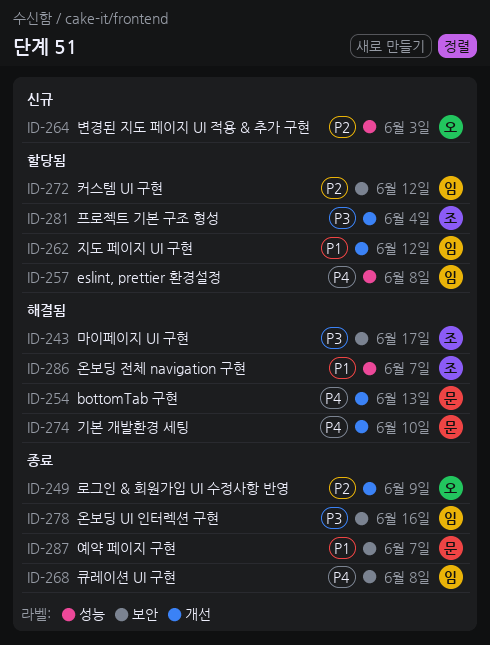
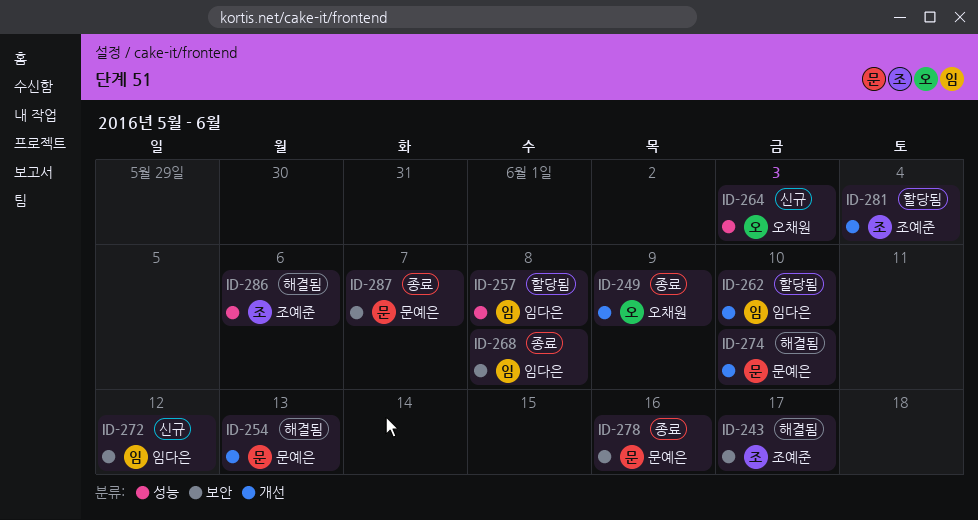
ID-262, due: Jun 12 -> Jun 10
ID-272, status: 할당됨 -> 신규
ID-278, owner: 임다은 -> 문예은
ID-286, due: Jun 7 -> Jun 6

